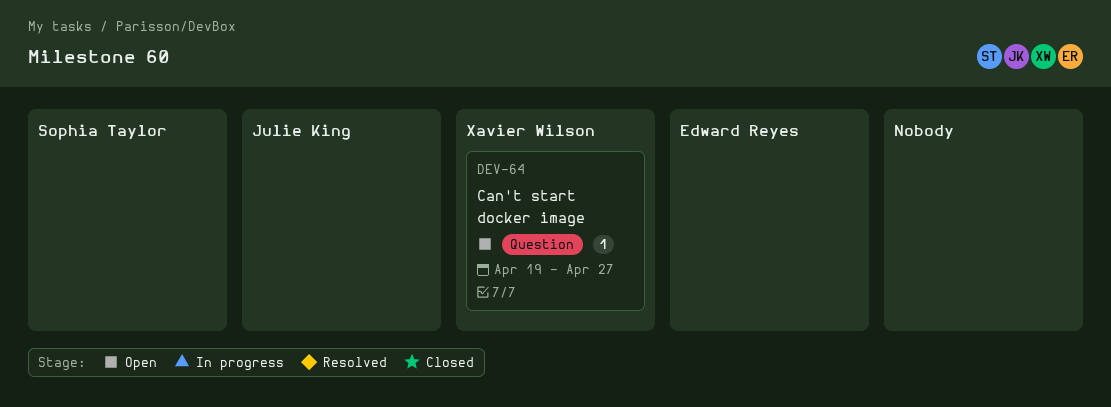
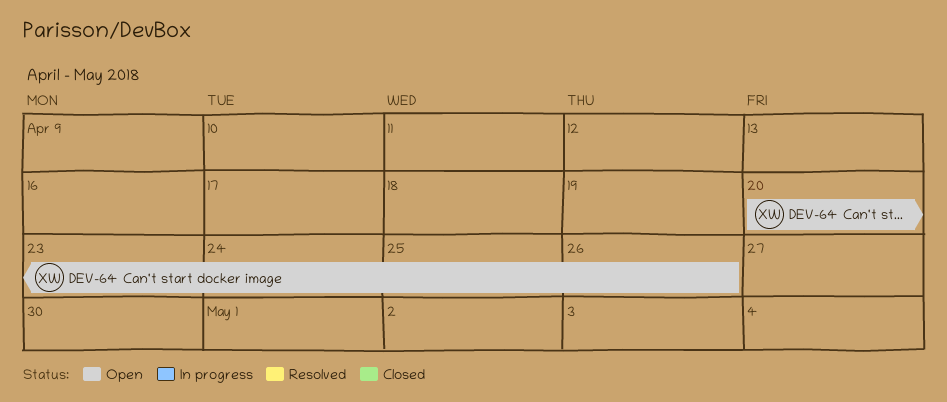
DEV-64, start: Apr 19 -> Apr 20
DEV-64, due: Apr 27 -> Apr 26

